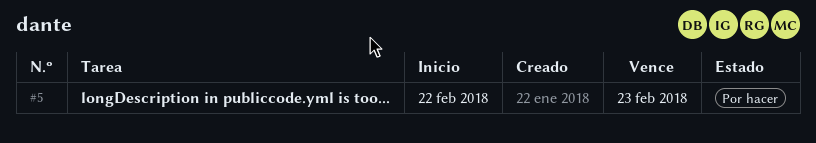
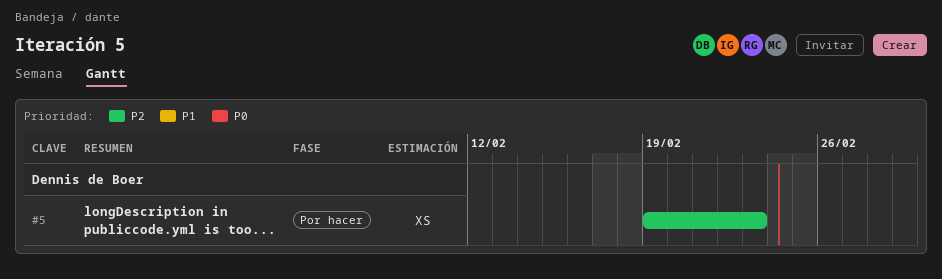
#5, start: Feb 22 -> Feb 19

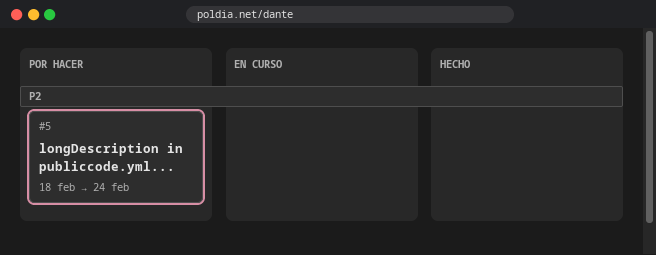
#5, start: Feb 19 -> Feb 18
#5, due: Feb 23 -> Feb 24

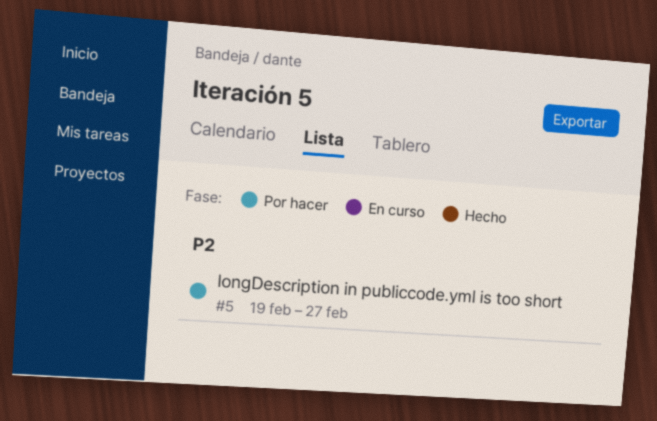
#5, start: Feb 18 -> Feb 19
#5, due: Feb 24 -> Feb 27

